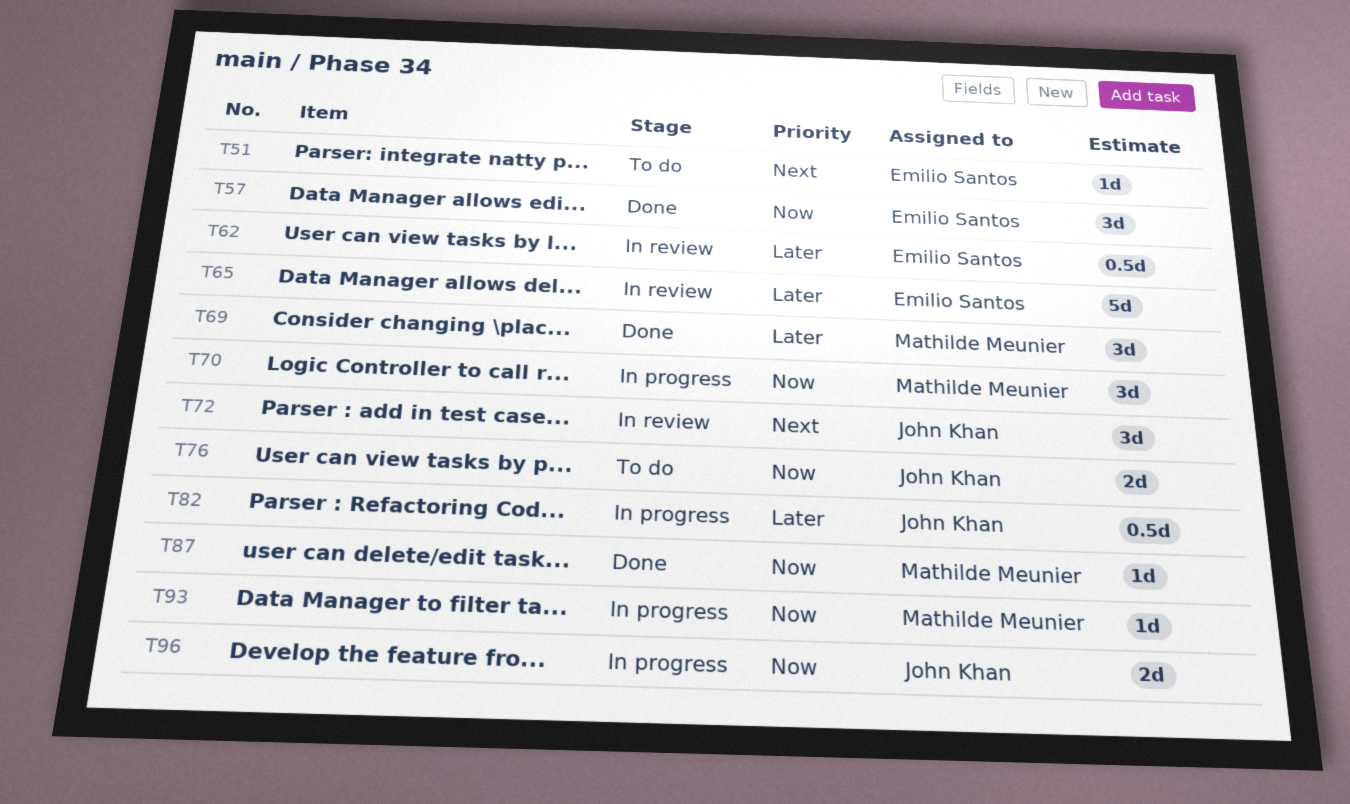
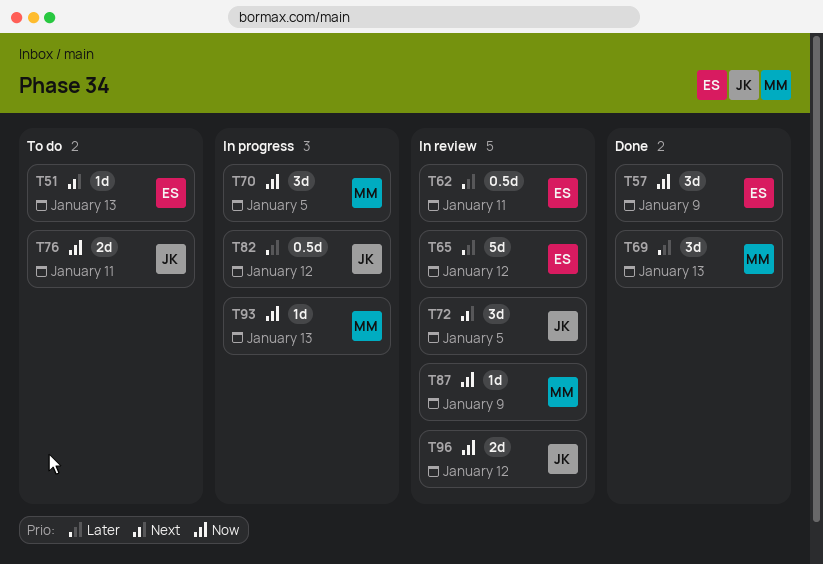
T87, status: Done -> In review
T96, status: In progress -> In review

